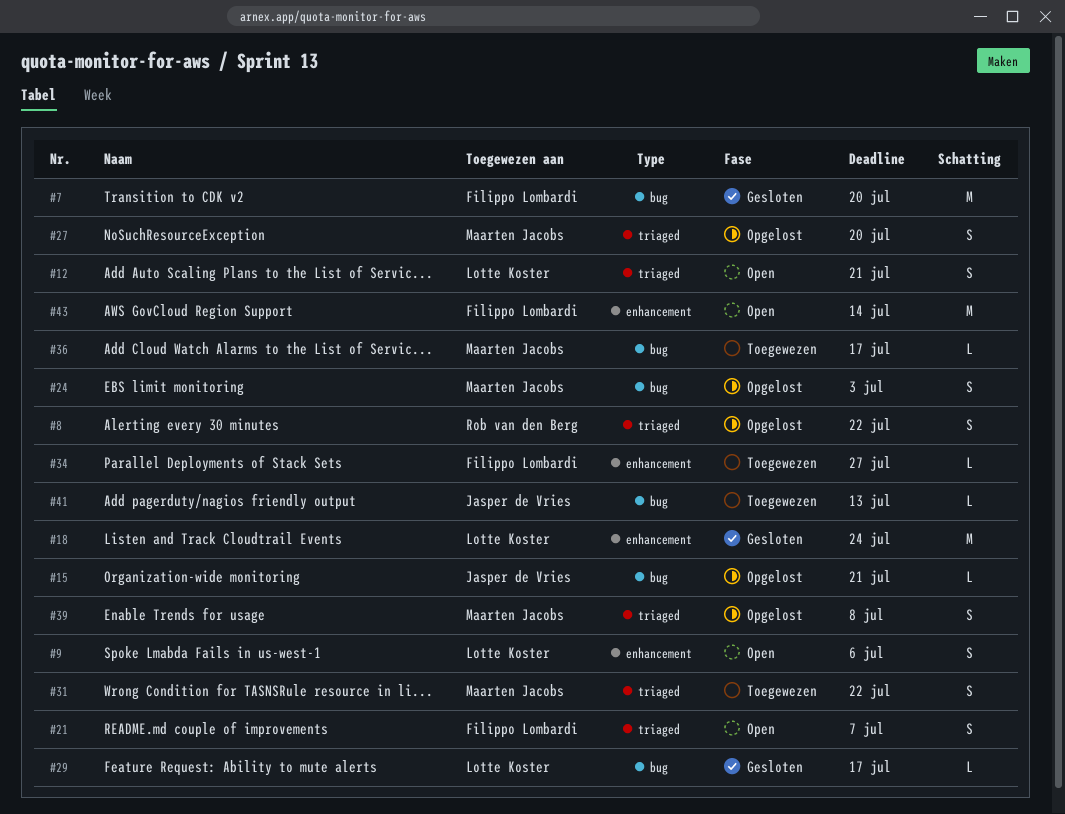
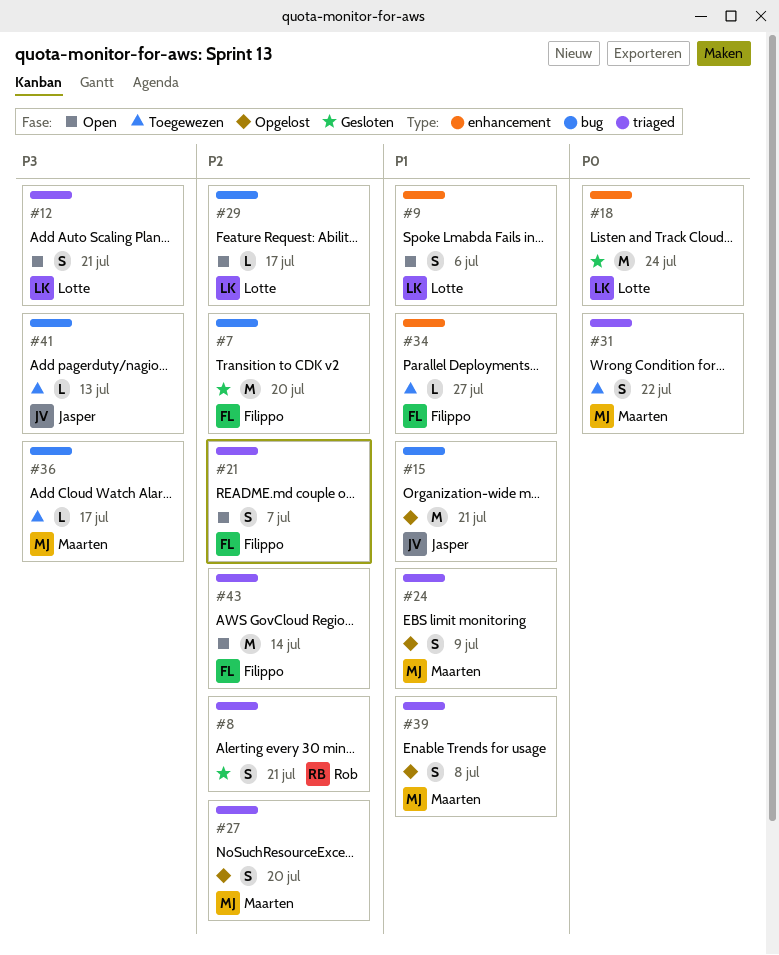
#8, status: Opgelost -> Gesloten
#8, due: Jul 22 -> Jul 21
#15, estimate: L -> M
#24, label: bug -> triaged
#24, due: Jul 3 -> Jul 9
#29, status: Gesloten -> Open
#43, label: enhancement -> triaged

